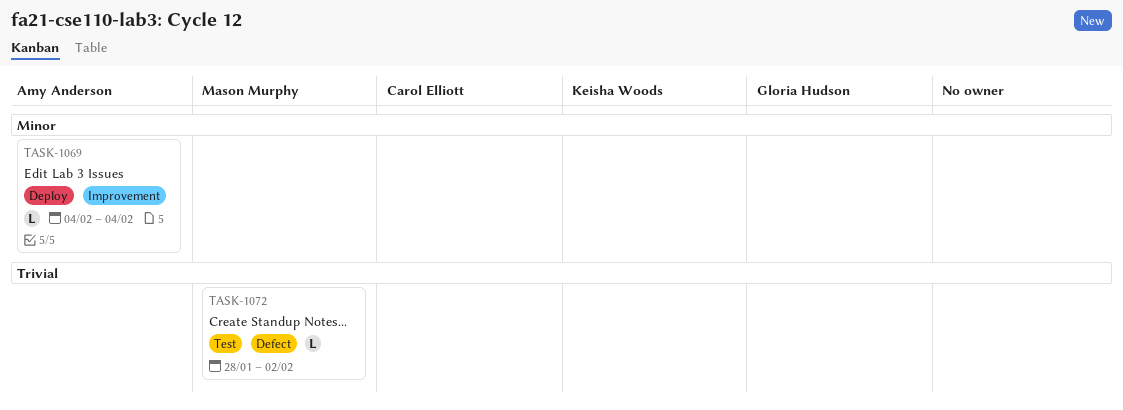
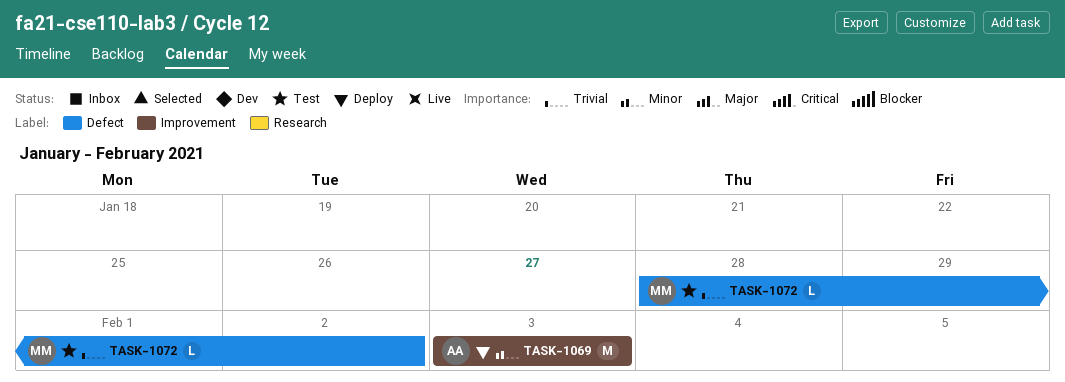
TASK-1069, estimate: L -> M
TASK-1069, start: Feb 4 -> Feb 3
TASK-1069, due: Feb 4 -> Feb 3

